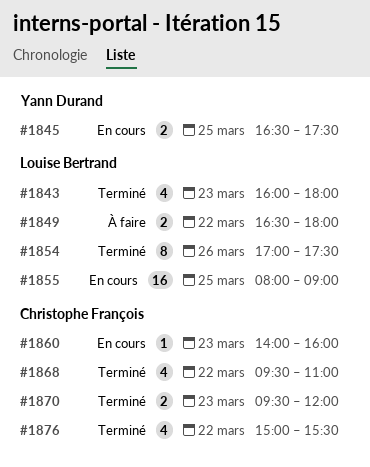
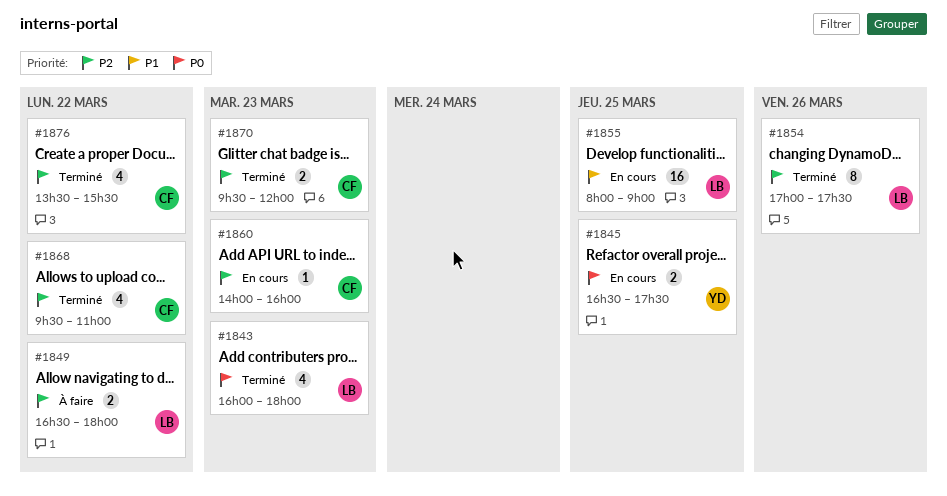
#1876, begins: 15:00 -> 13:30

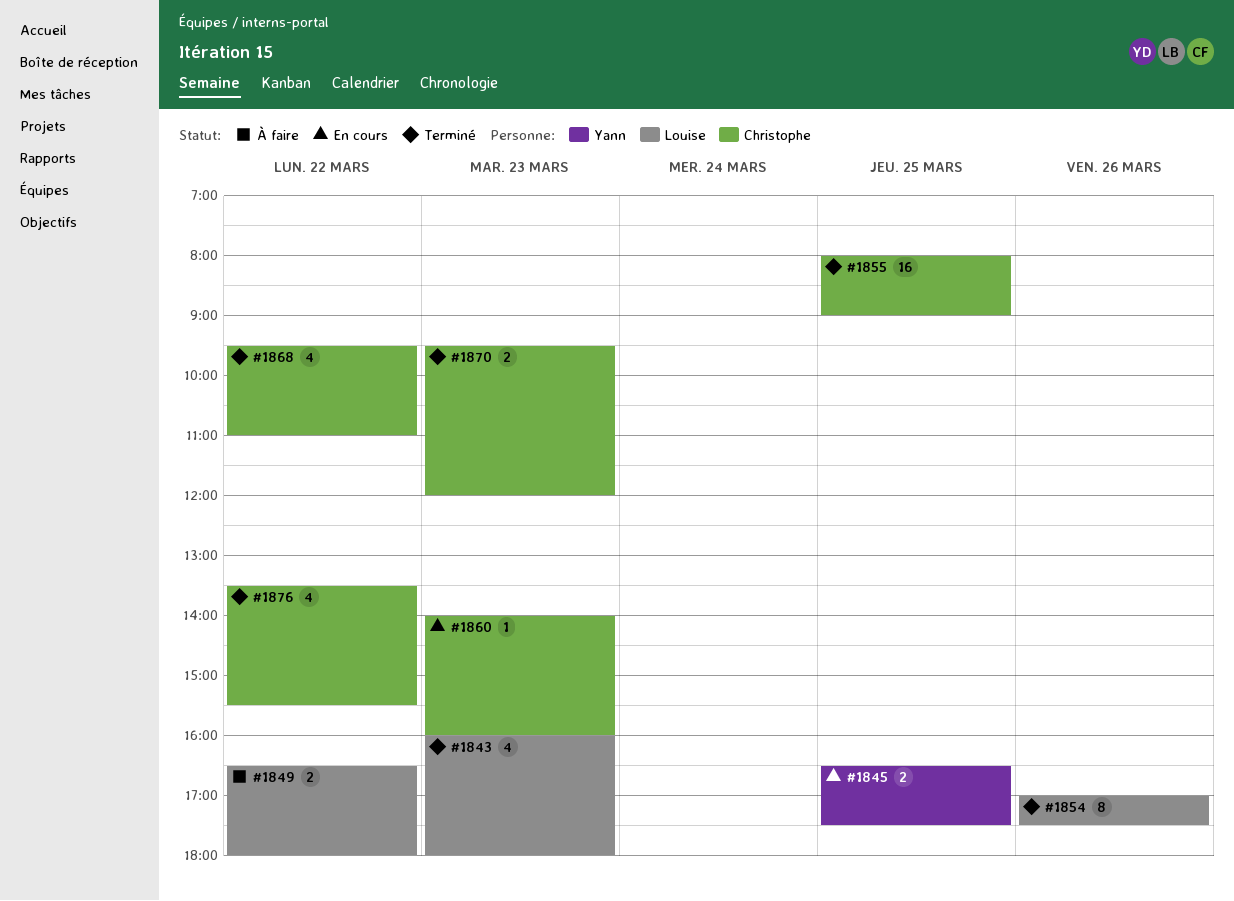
#1855, status: En cours -> Terminé
#1855, owner: Louise -> Christophe

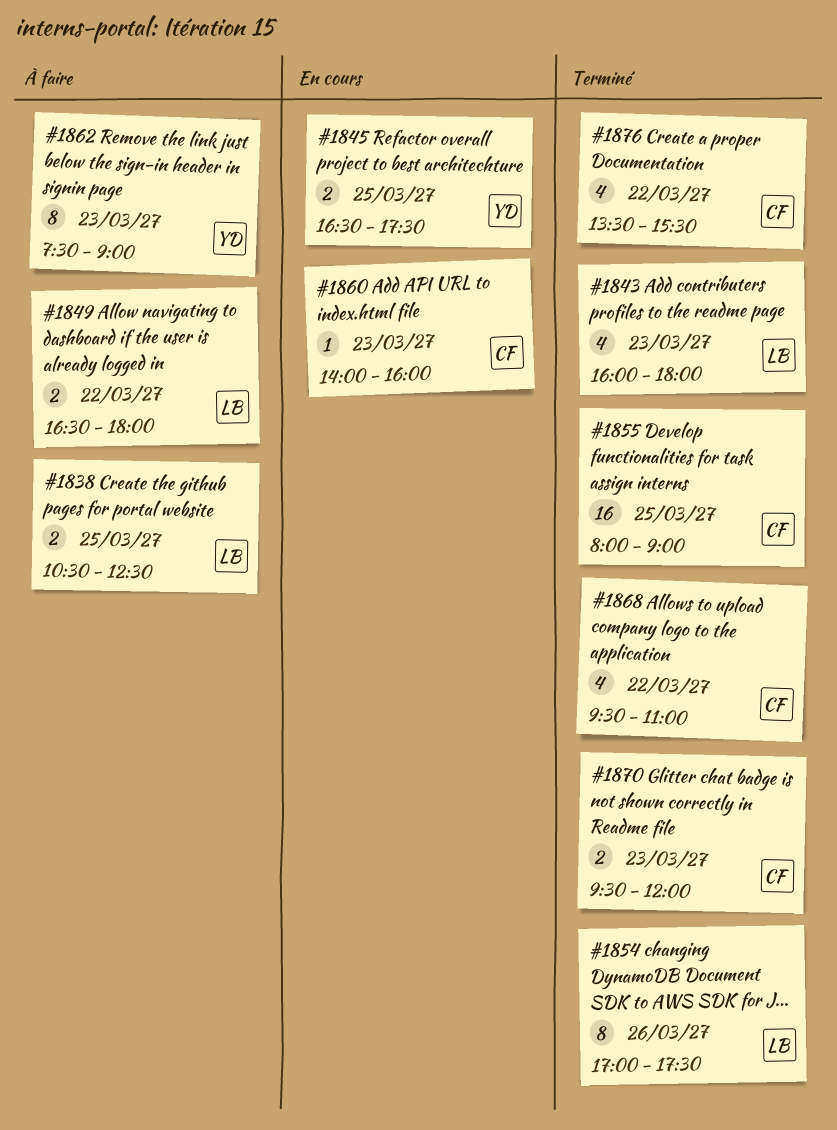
#1838: none -> present
#1862: none -> present

